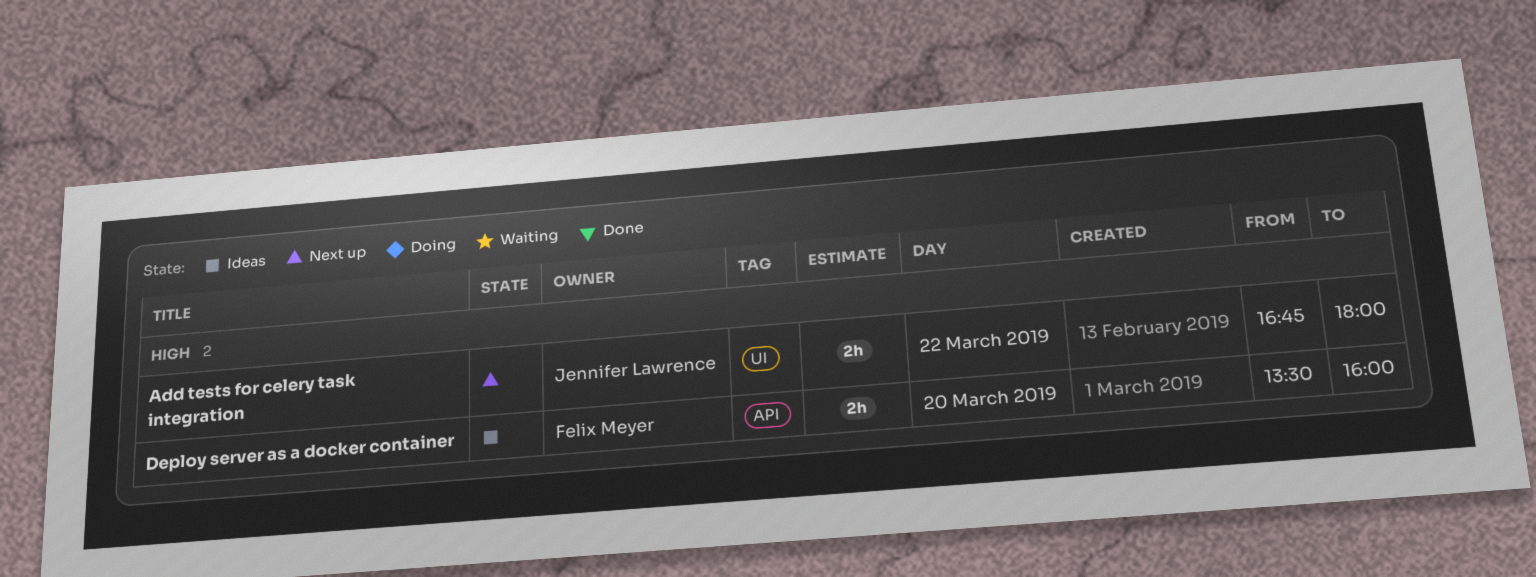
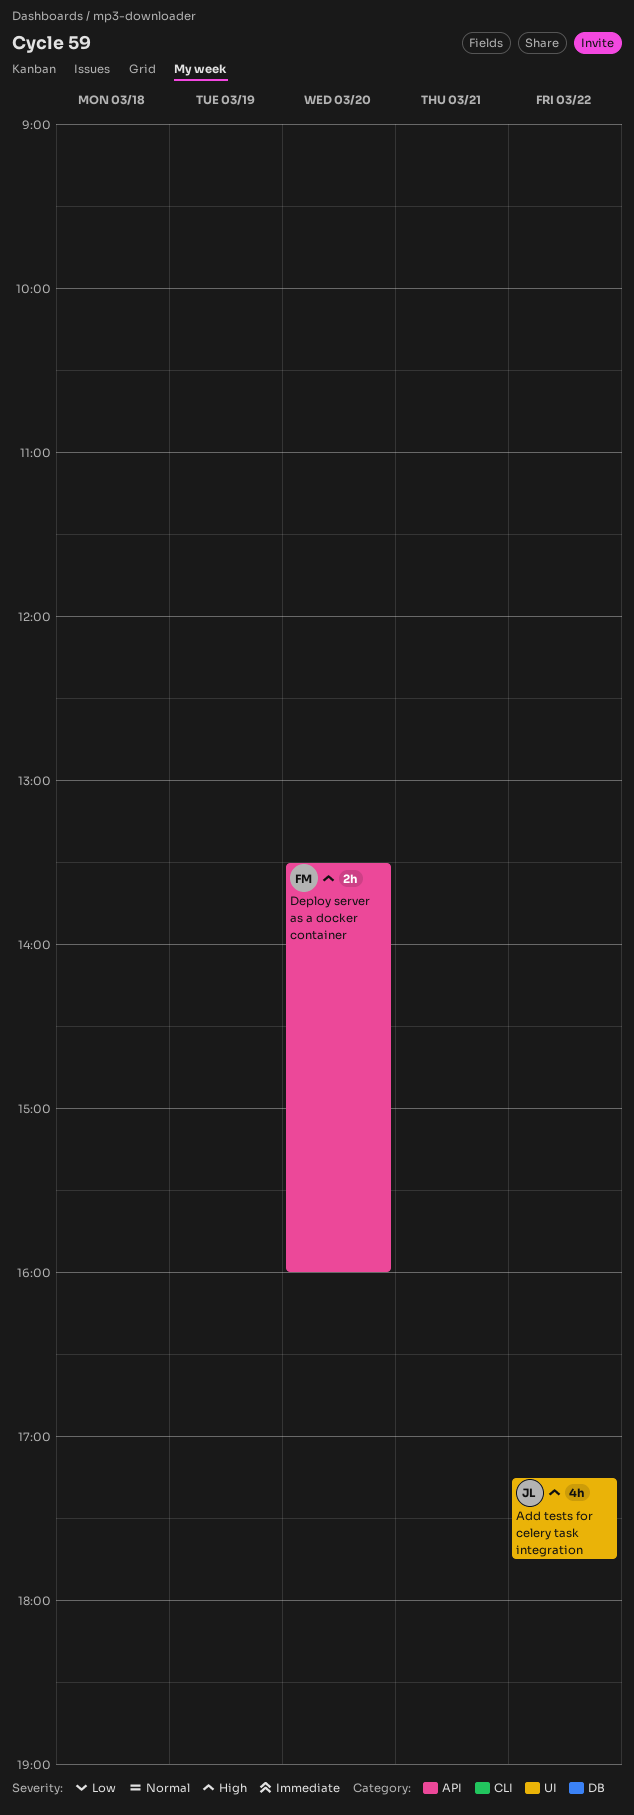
Add tests for celery task integration, estimate: 2h -> 4h
Add tests for celery task integration, begins: 16:45 -> 17:15
Add tests for celery task integration, ends: 18:00 -> 17:45

